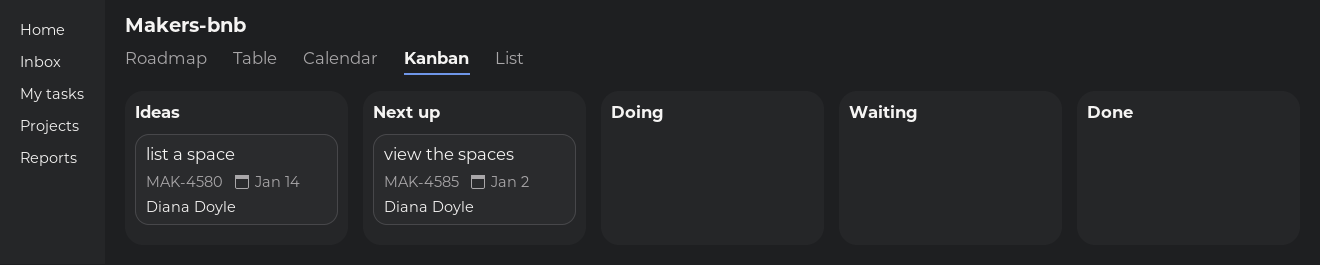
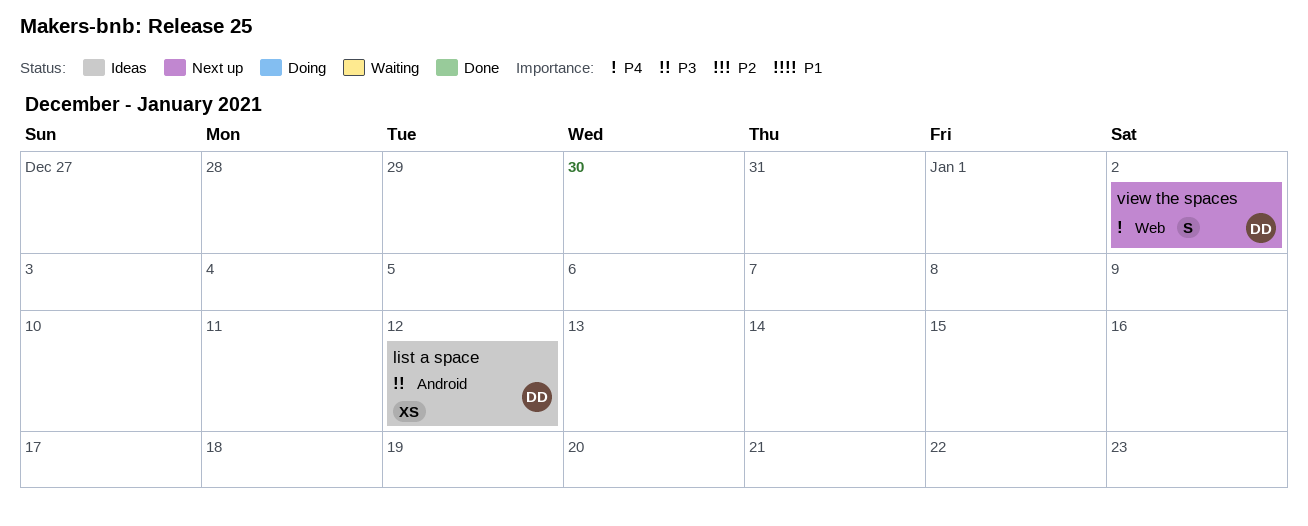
list a space, due: Jan 14 -> Jan 12

